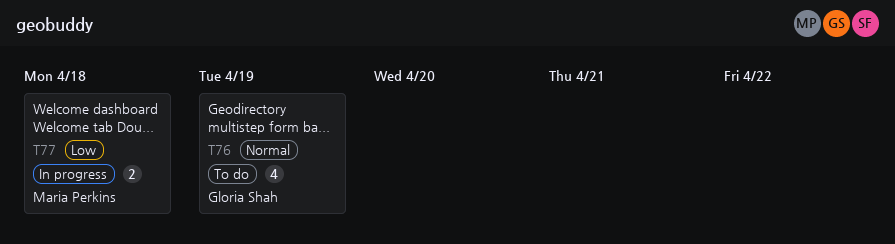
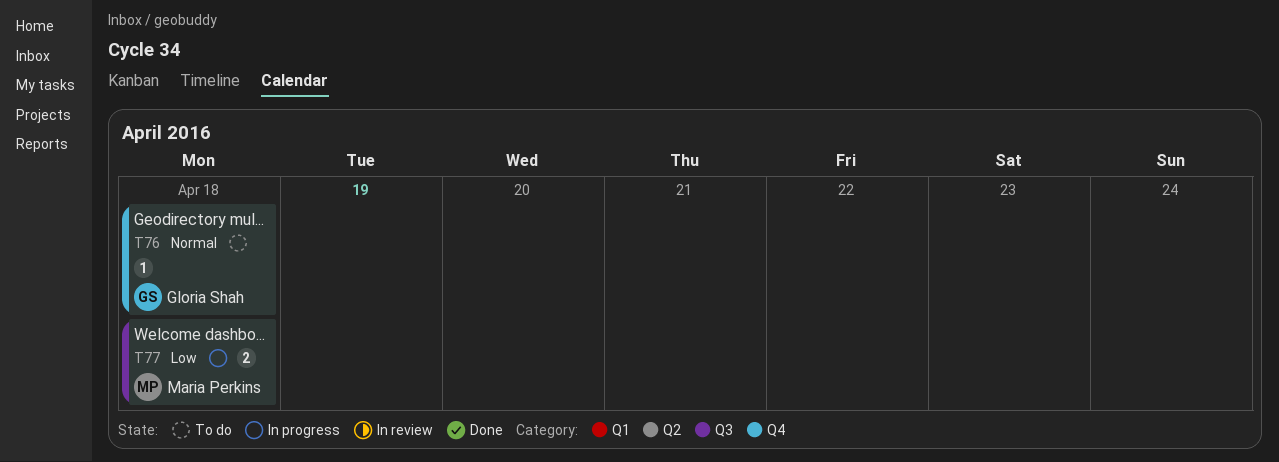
T76, estimate: 4 -> 1
T76, due: Apr 19 -> Apr 18

